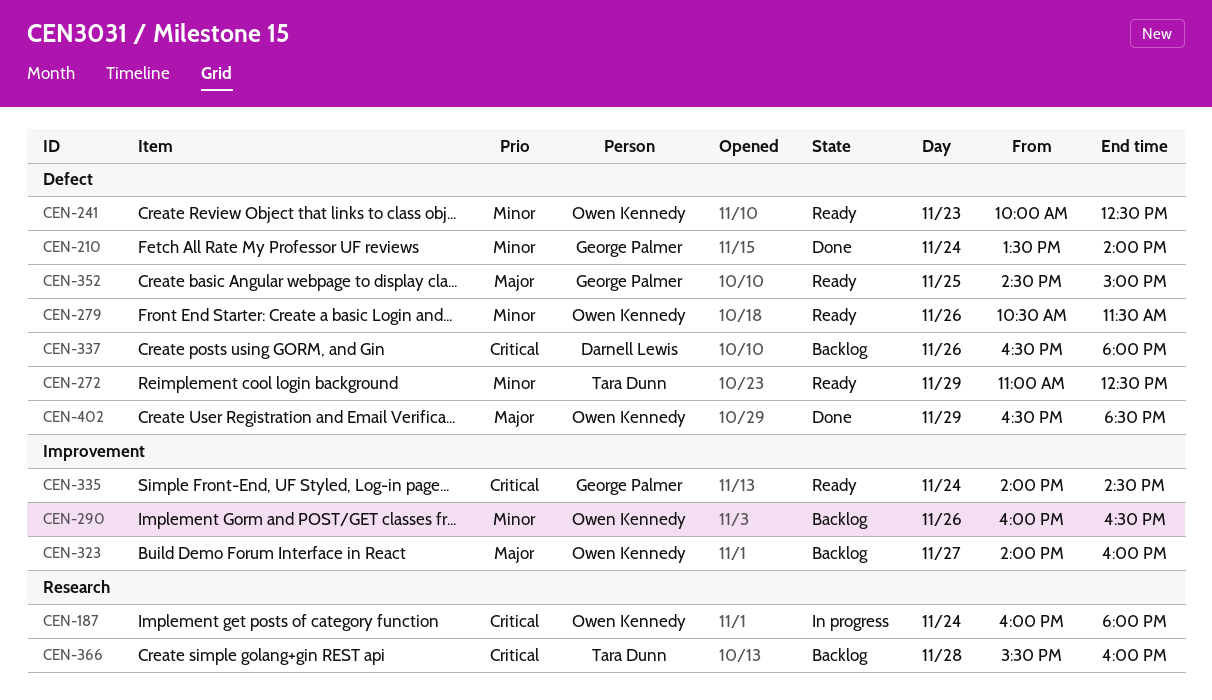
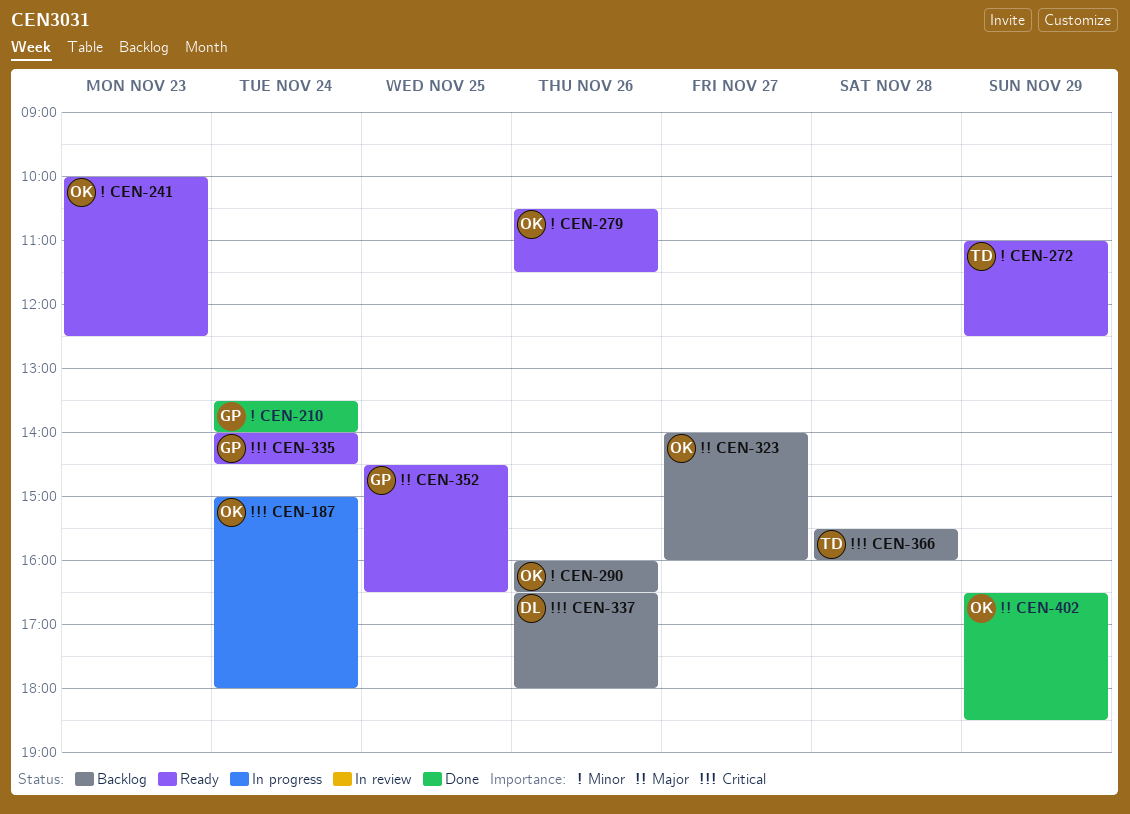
CEN-187, begins: 16:00 -> 15:00
CEN-352, ends: 15:00 -> 16:30

